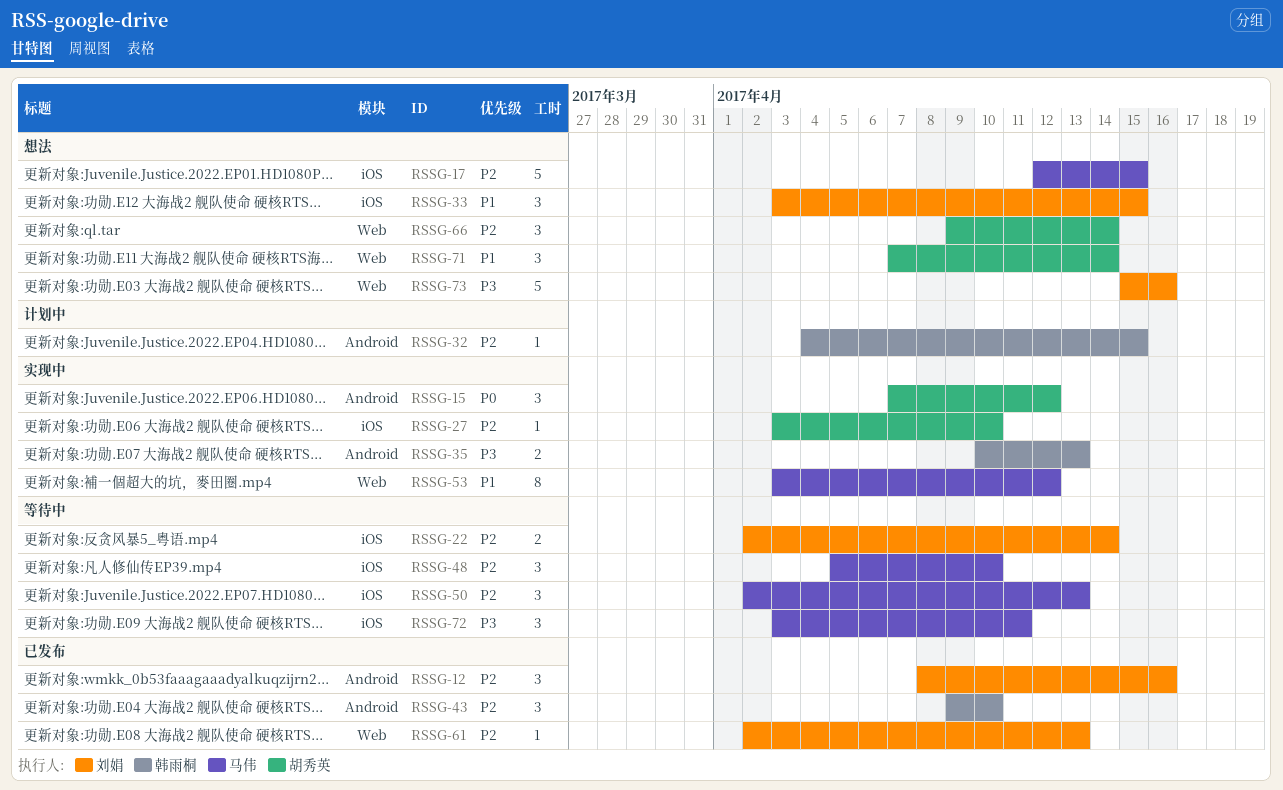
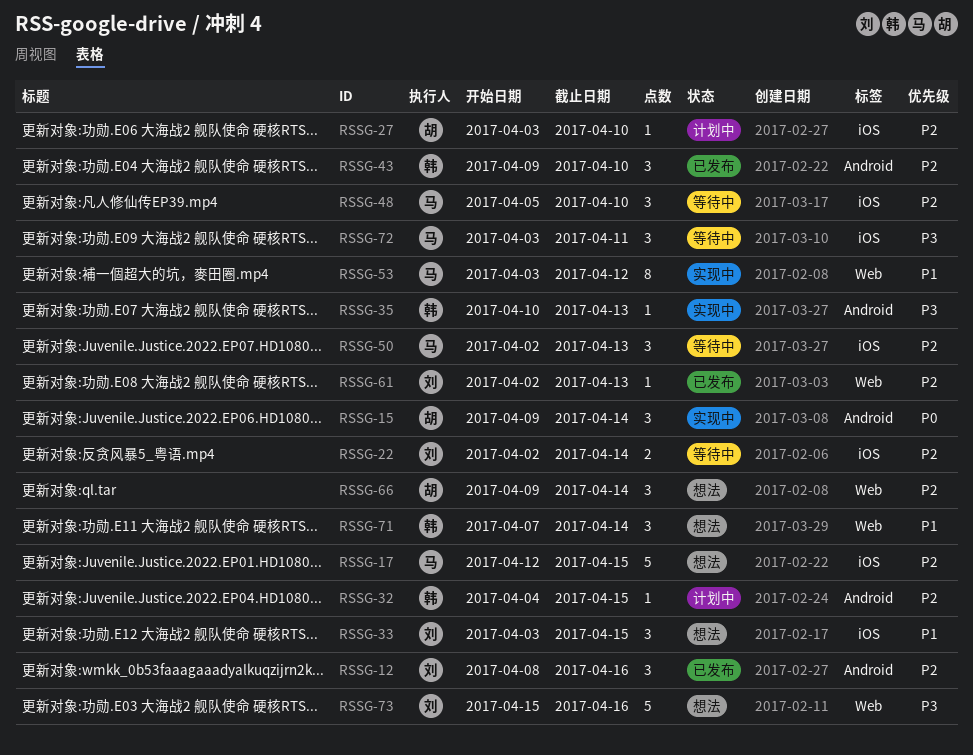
RSSG-15, start: Apr 7 -> Apr 9
RSSG-15, due: Apr 12 -> Apr 14
RSSG-27, status: 实现中 -> 计划中
RSSG-35, estimate: 2 -> 1
RSSG-71, owner: 胡秀英 -> 韩雨桐

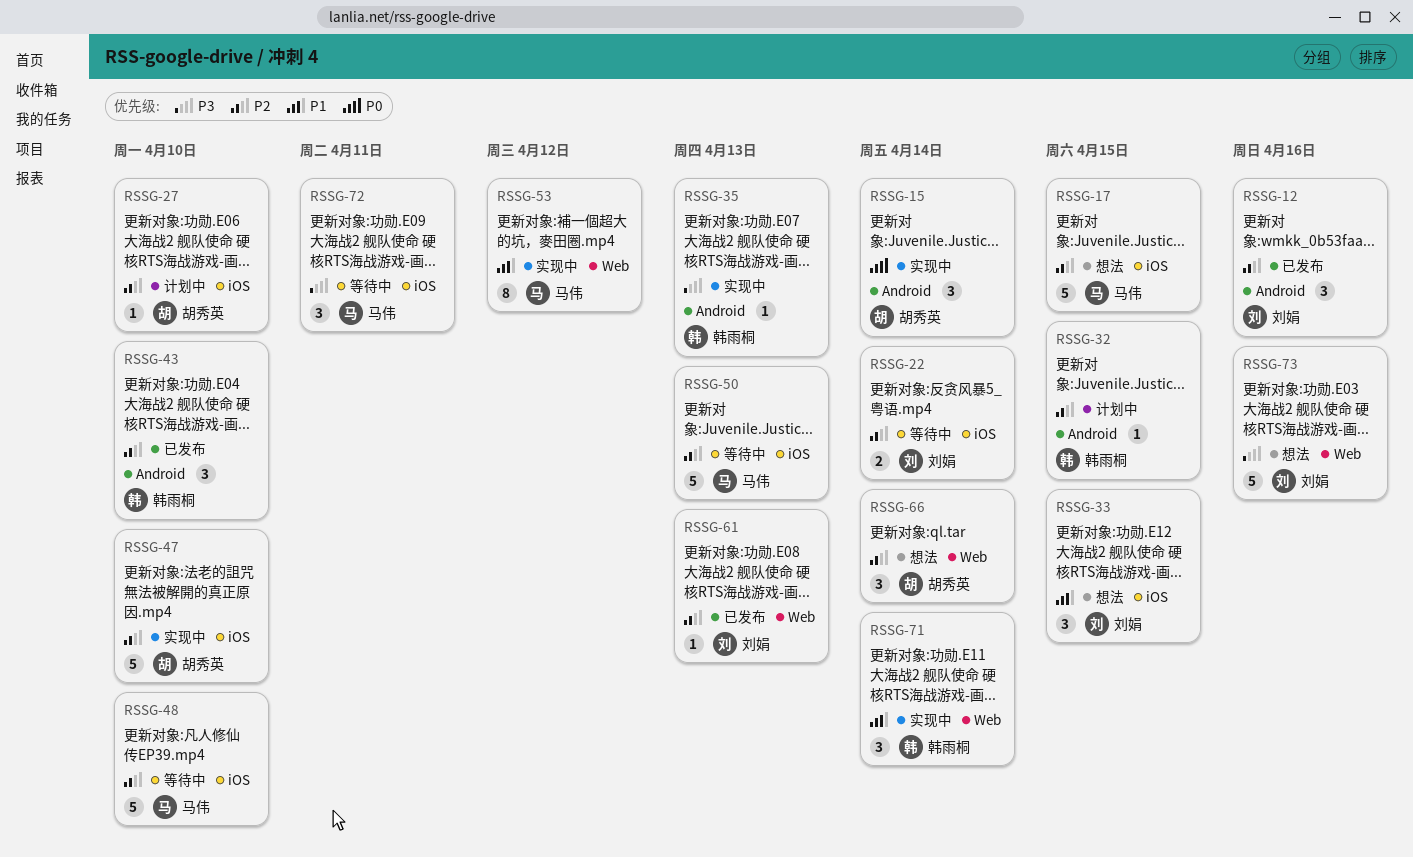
RSSG-47: none -> present
RSSG-48, estimate: 3 -> 5
RSSG-50, estimate: 3 -> 5
RSSG-71, status: 想法 -> 实现中

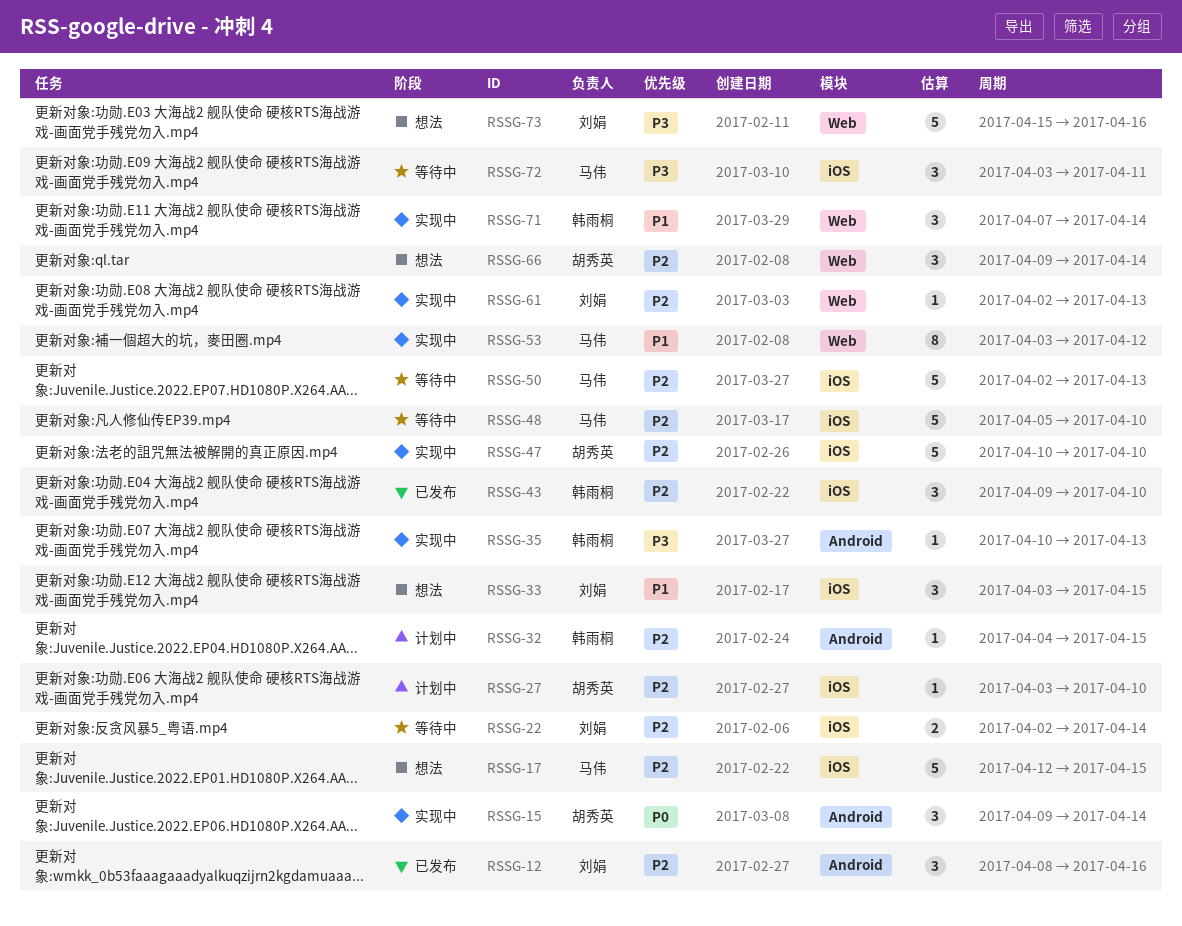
RSSG-43, label: Android -> iOS
RSSG-61, status: 已发布 -> 实现中

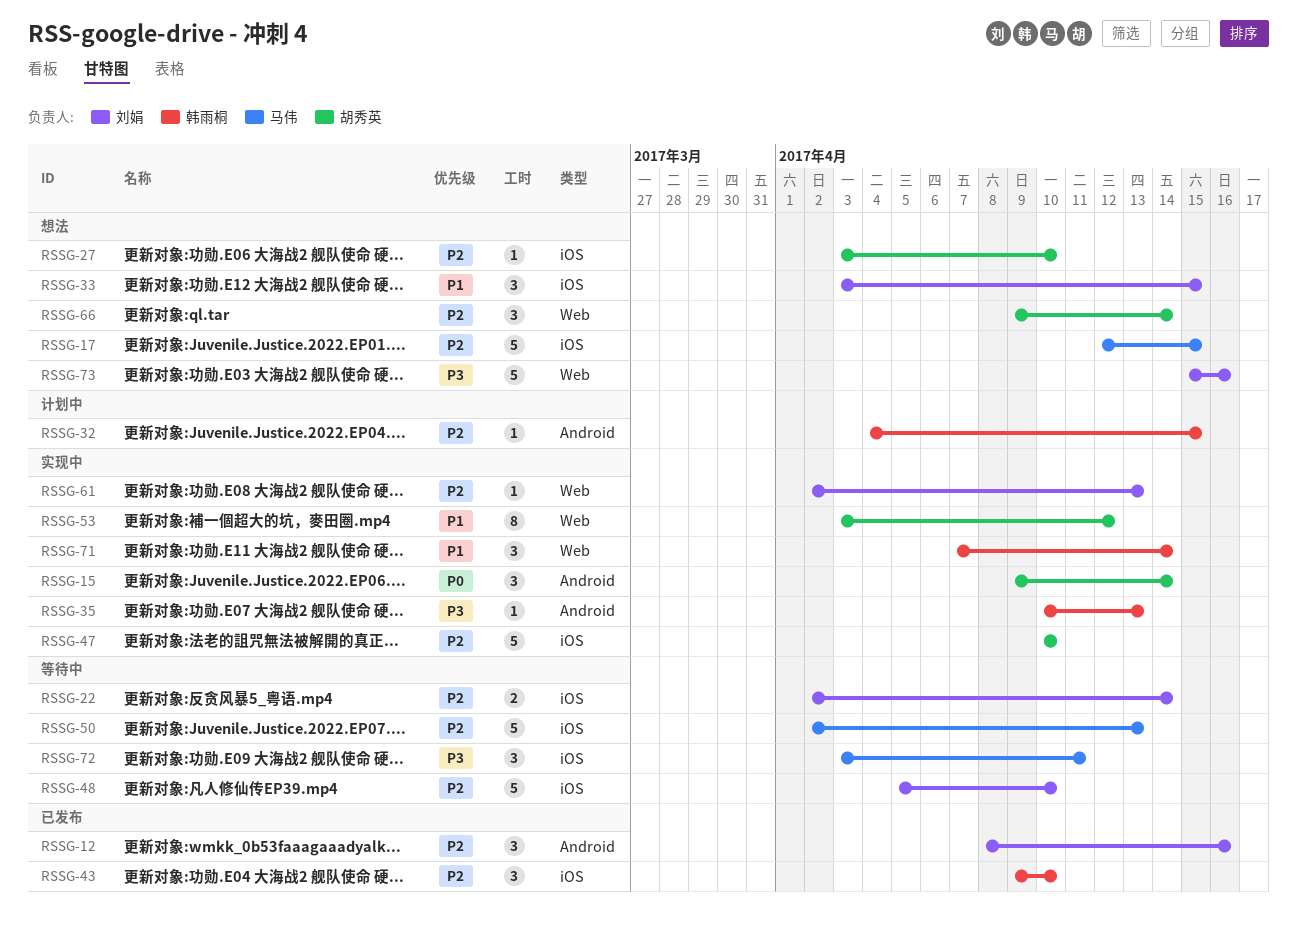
RSSG-27, status: 计划中 -> 想法
RSSG-48, owner: 马伟 -> 刘娟
RSSG-53, owner: 马伟 -> 胡秀英

